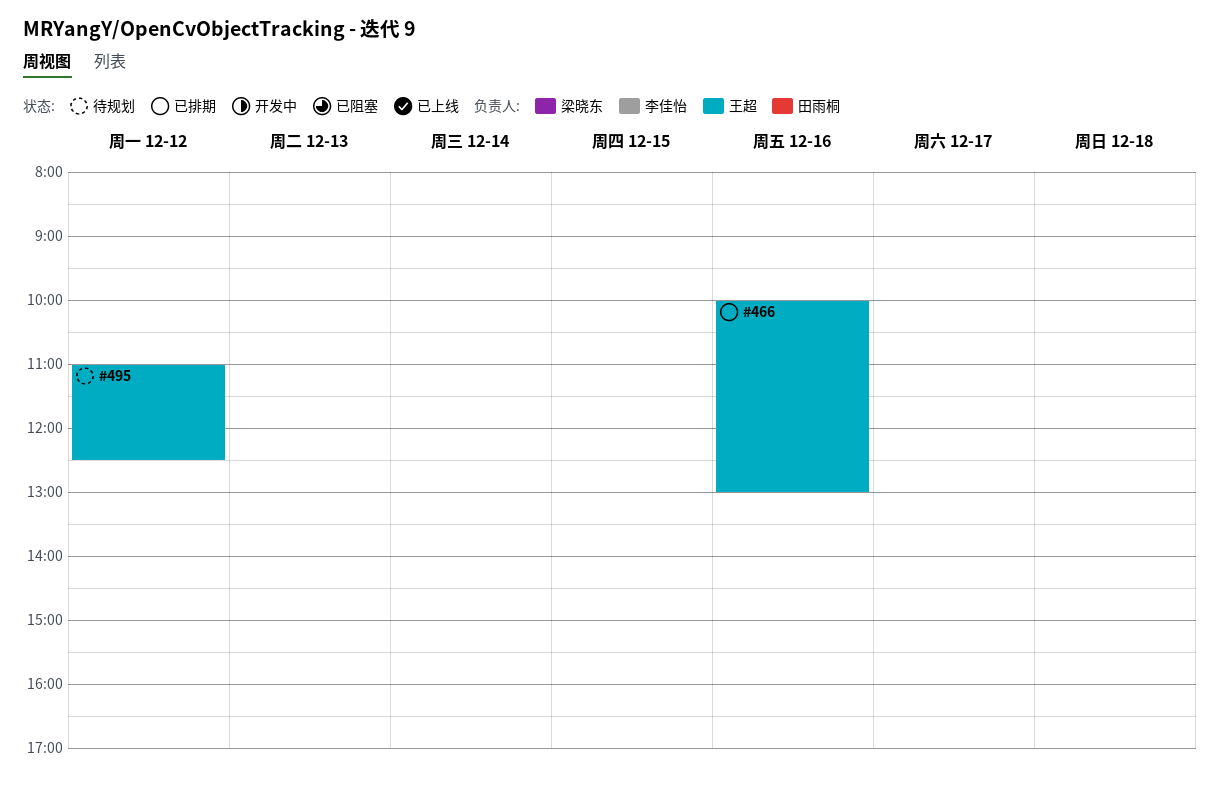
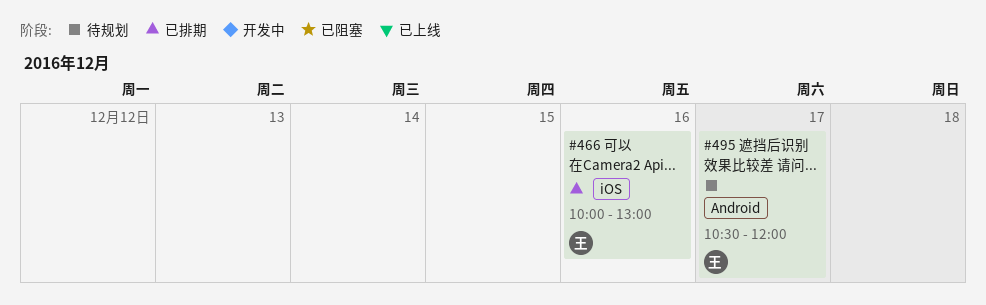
#495, day: Dec 12 -> Dec 17
#495, begins: 11:00 -> 10:30
#495, ends: 12:30 -> 12:00

